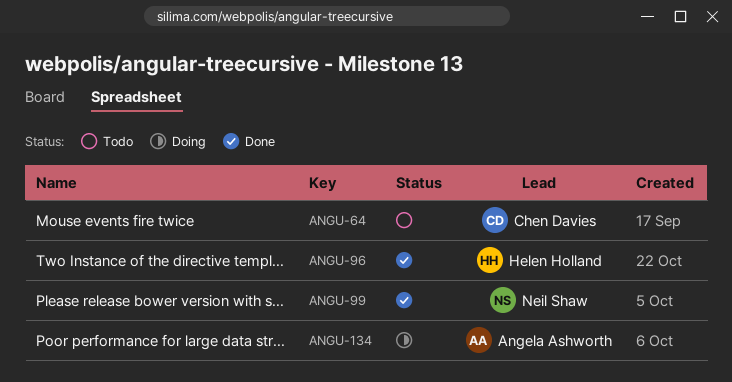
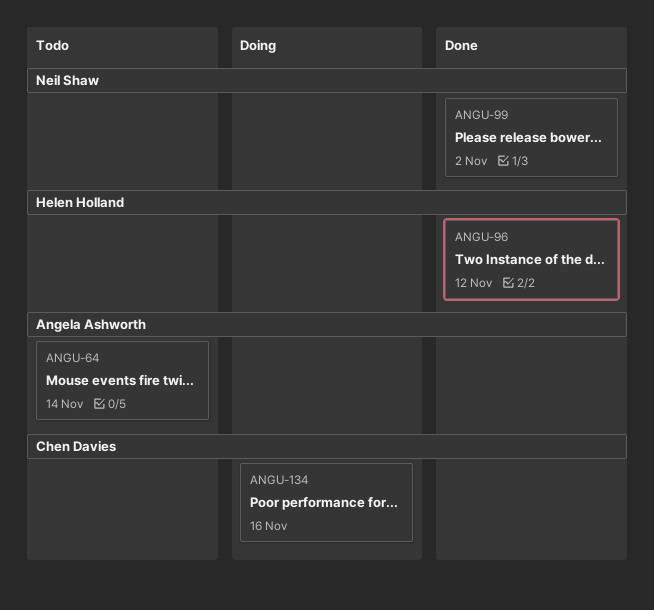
ANGU-64, owner: Chen Davies -> Angela Ashworth
ANGU-134, owner: Angela Ashworth -> Chen Davies

